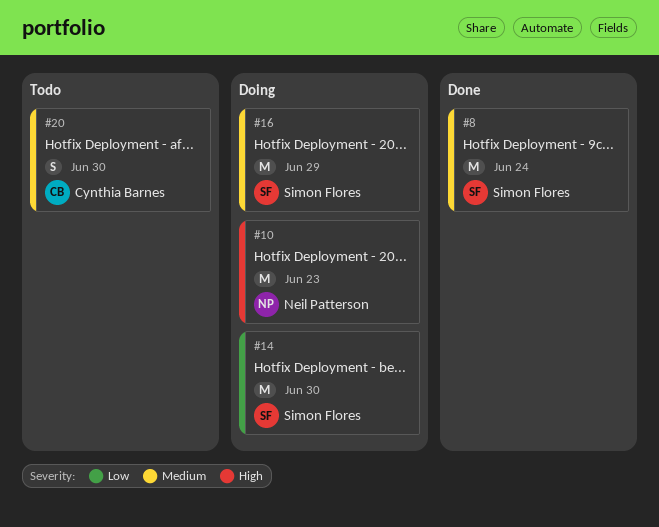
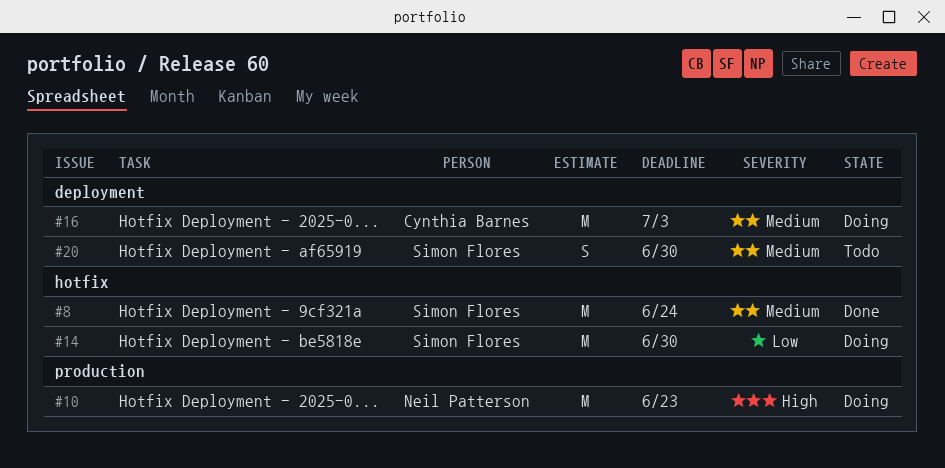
#16, owner: Simon Flores -> Cynthia Barnes
#16, due: Jun 29 -> Jul 3
#20, owner: Cynthia Barnes -> Simon Flores

